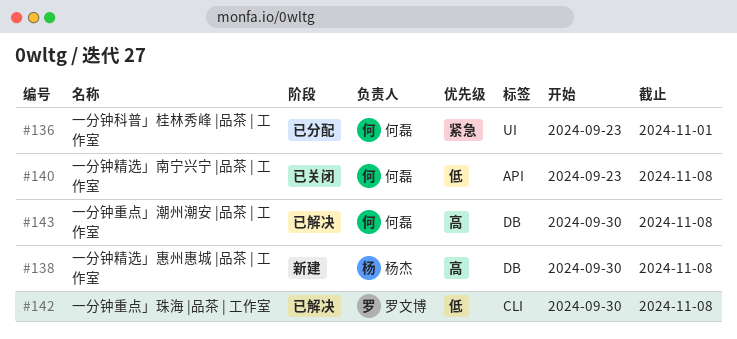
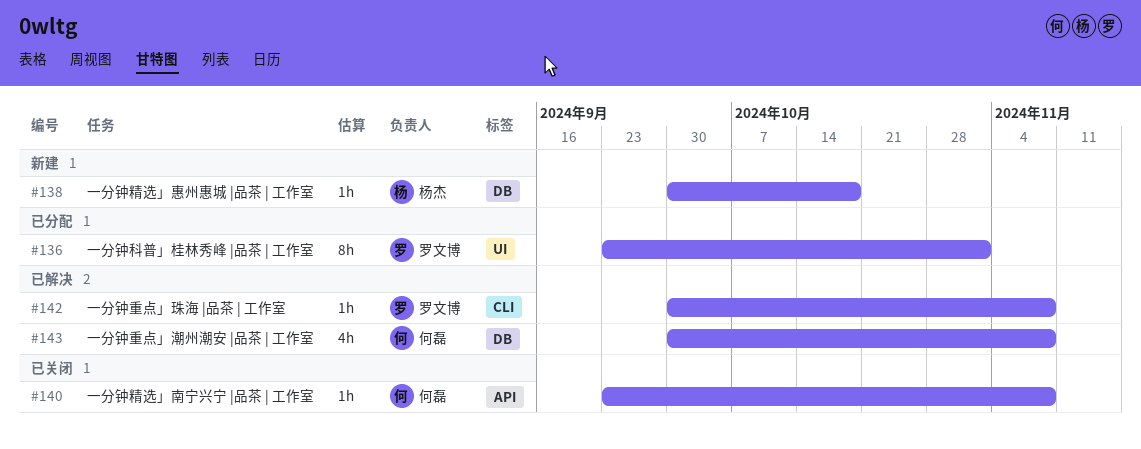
#136, owner: 何磊 -> 罗文博
#138, due: Nov 8 -> Oct 18

